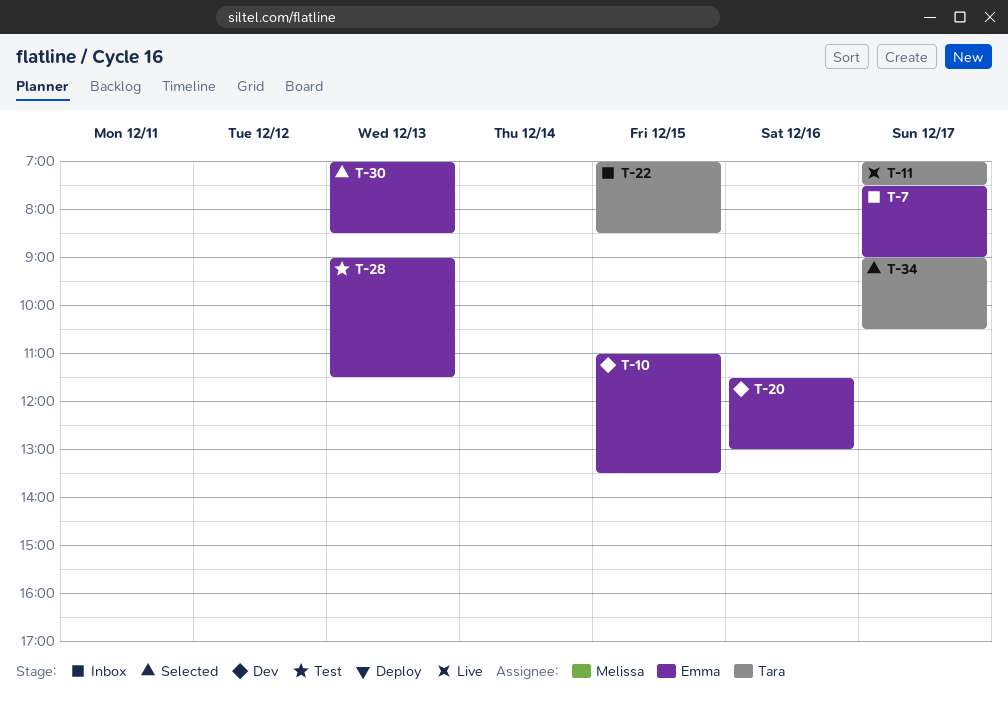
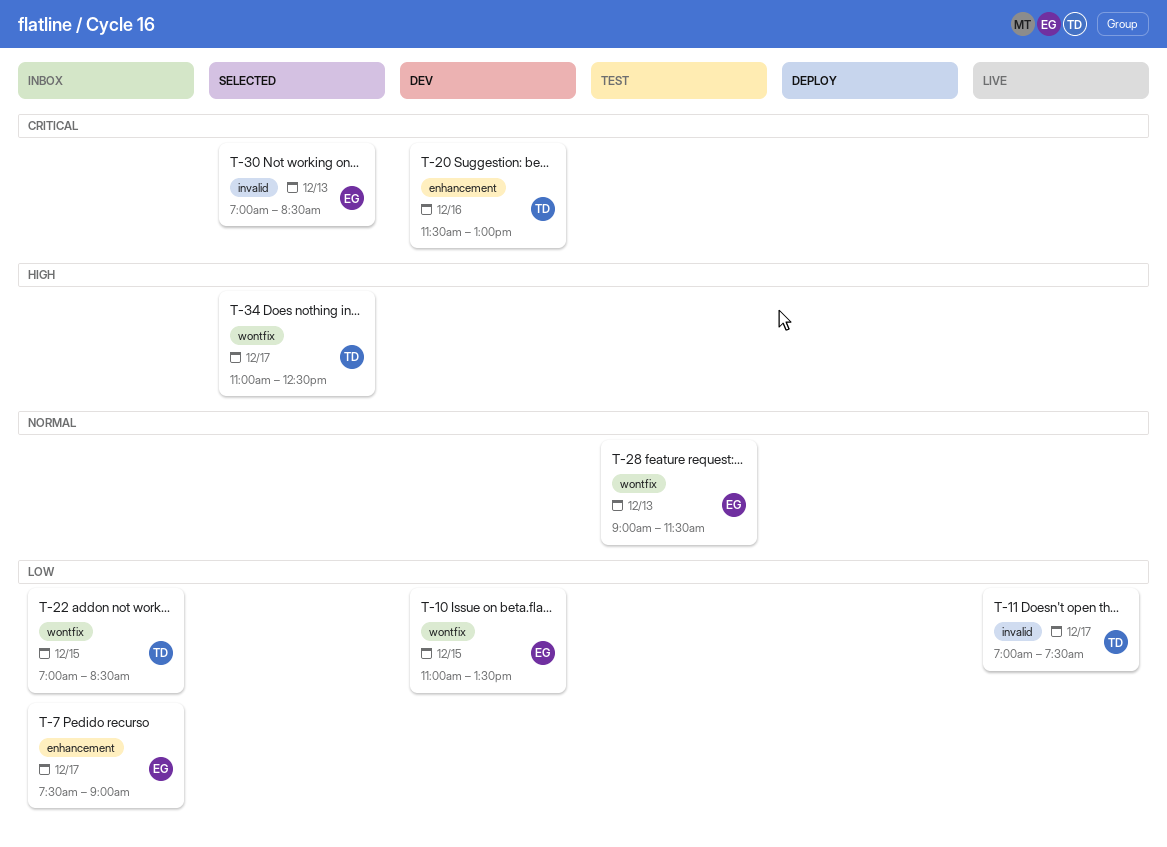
T-20, owner: Emma -> Tara
T-34, begins: 09:00 -> 11:00
T-34, ends: 10:30 -> 12:30

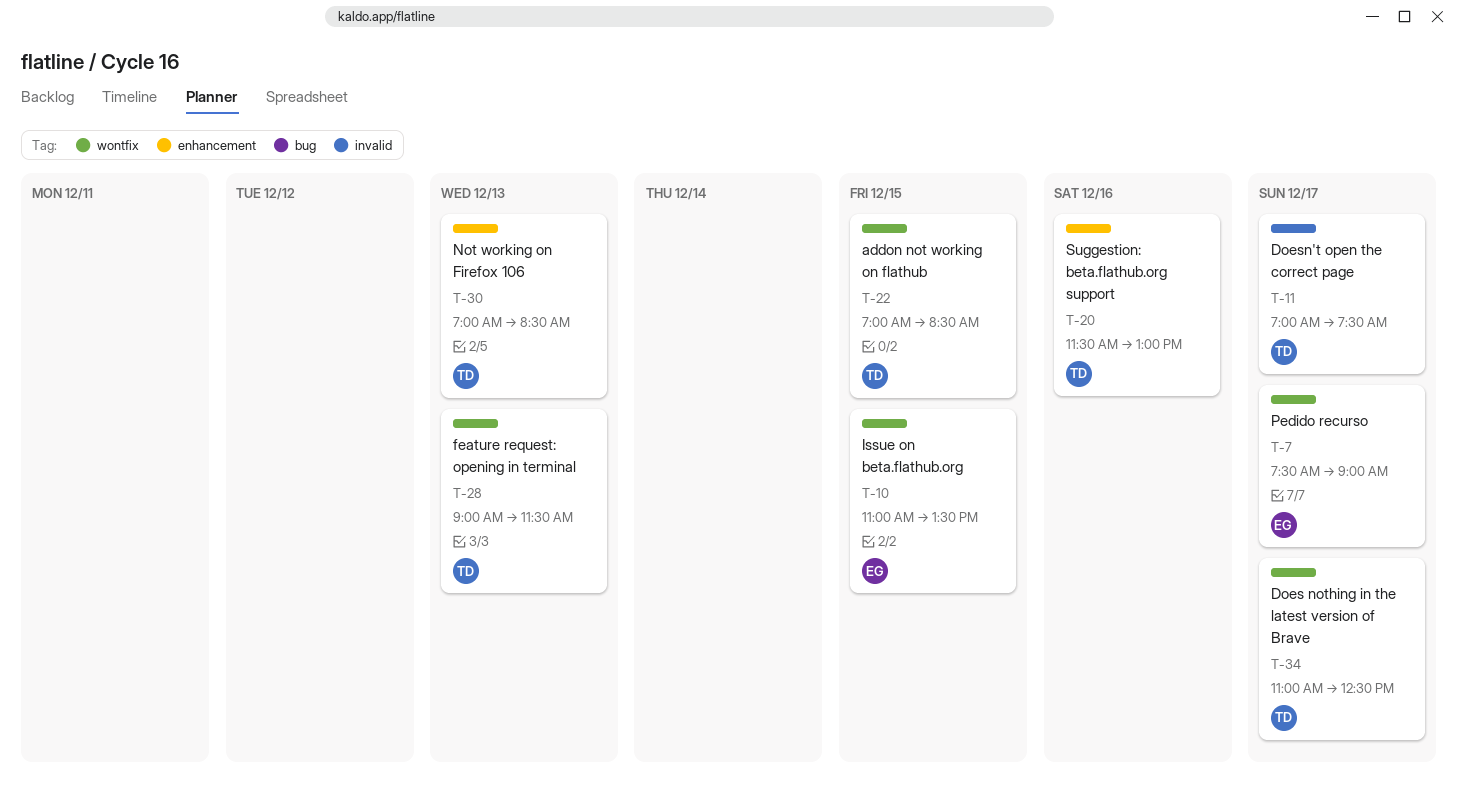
T-7, label: enhancement -> wontfix
T-28, owner: EG -> TD
T-30, owner: EG -> TD
T-30, label: invalid -> enhancement

